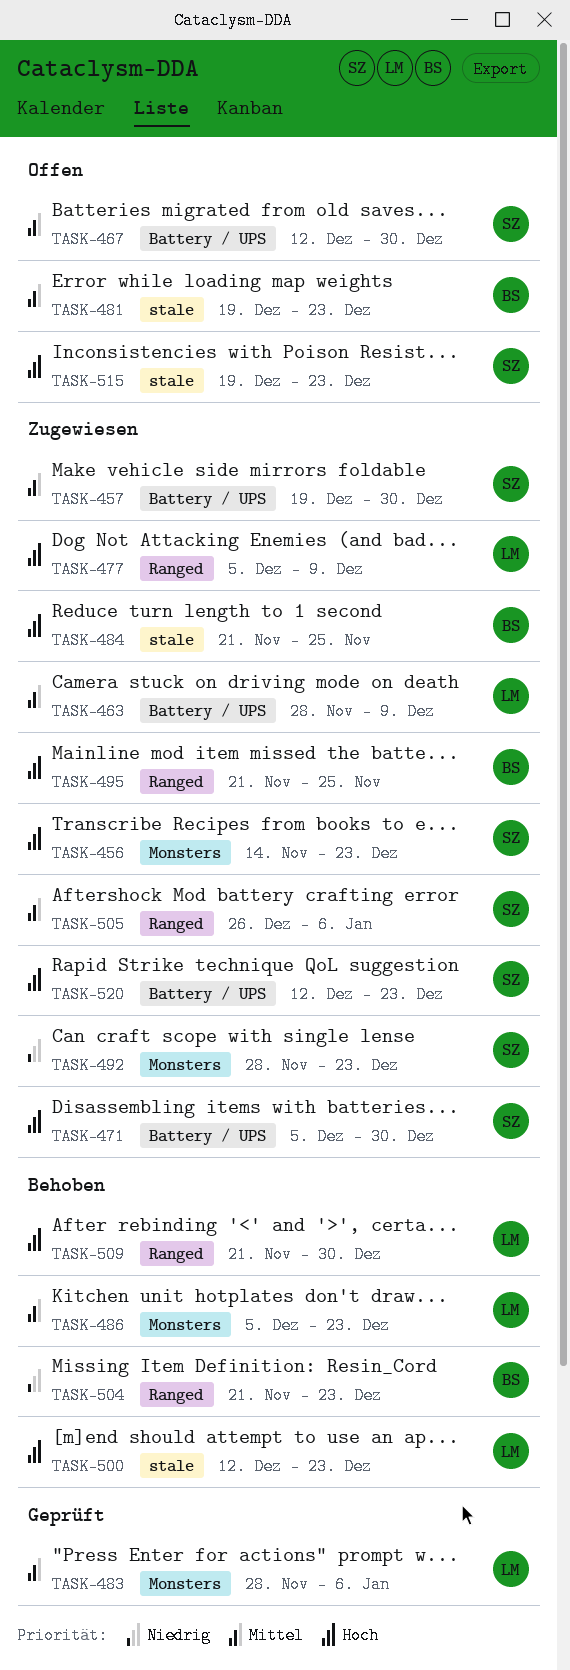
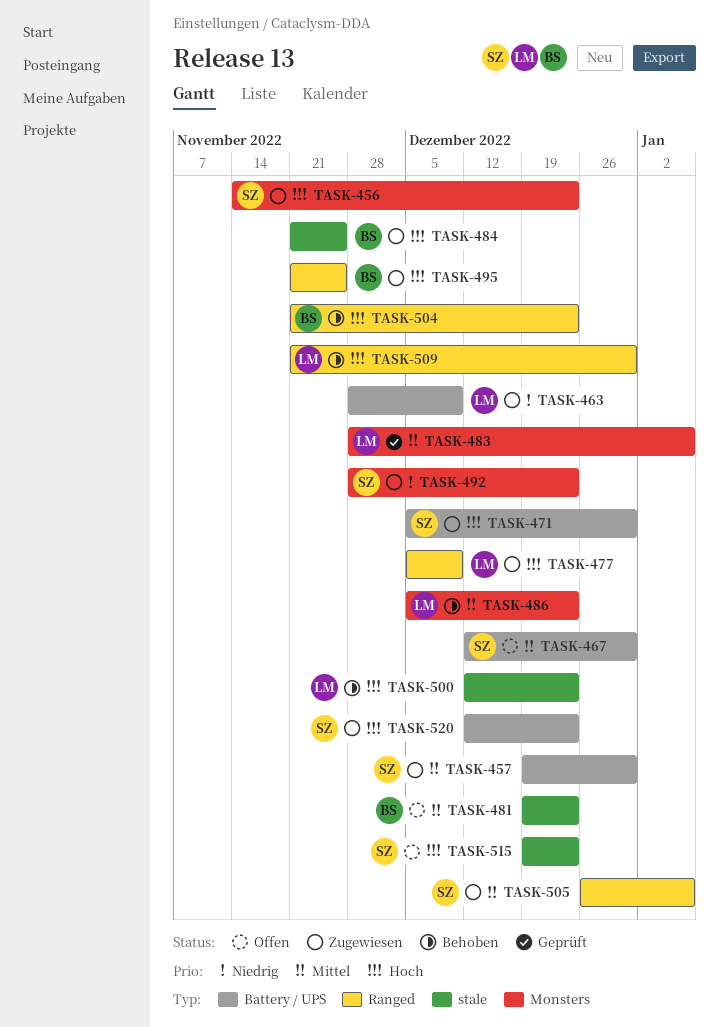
TASK-463, priority: Mittel -> Niedrig
TASK-504, priority: Niedrig -> Hoch

